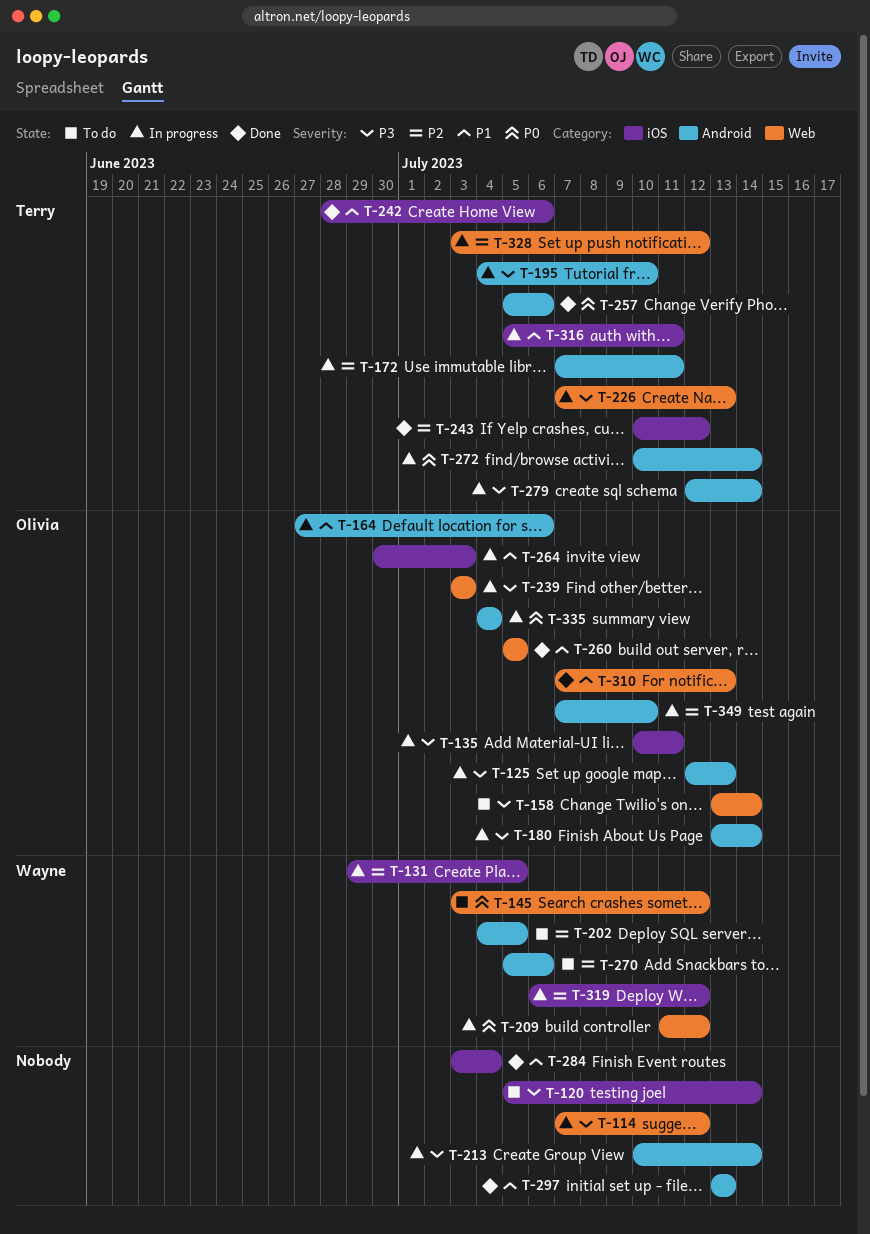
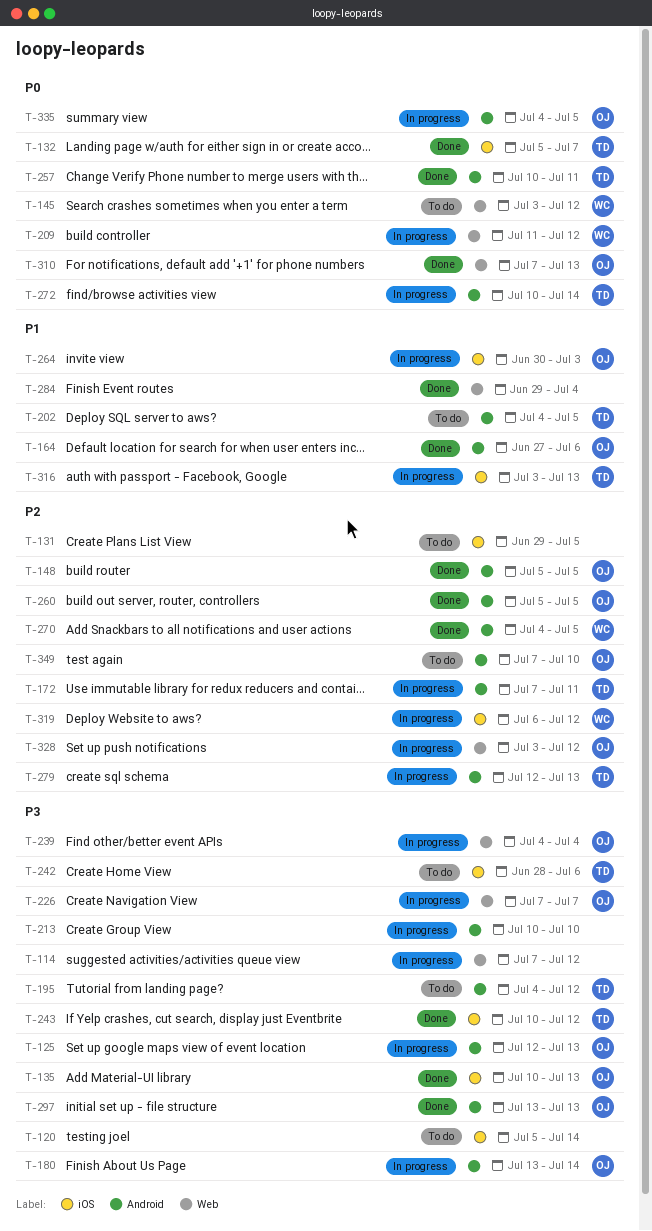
T-131, status: In progress -> To do
T-131, owner: Wayne -> none
T-132: none -> present
T-135, status: In progress -> Done
T-135, due: Jul 11 -> Jul 13
T-148: none -> present
T-158: present -> none
T-164, status: In progress -> Done
T-195, status: In progress -> To do
T-195, due: Jul 10 -> Jul 12
T-202, owner: Wayne -> Terry
T-202, priority: P2 -> P1
T-213, due: Jul 14 -> Jul 10
T-226, owner: Terry -> Olivia
T-226, due: Jul 13 -> Jul 7
T-239, start: Jul 3 -> Jul 4
T-239, due: Jul 3 -> Jul 4
T-242, status: Done -> To do
T-242, priority: P1 -> P3
T-243, priority: P2 -> P3
T-257, start: Jul 5 -> Jul 10
T-257, due: Jul 6 -> Jul 11
T-260, priority: P1 -> P2
T-260, label: Web -> Android
T-270, status: To do -> Done
T-270, start: Jul 5 -> Jul 4
T-270, due: Jul 6 -> Jul 5
T-279, priority: P3 -> P2
T-279, due: Jul 14 -> Jul 13
T-284, label: iOS -> Web
T-284, start: Jul 3 -> Jun 29
T-297, owner: none -> Olivia
T-297, priority: P1 -> P3
T-310, priority: P1 -> P0
T-316, start: Jul 5 -> Jul 3
T-316, due: Jul 11 -> Jul 13
T-328, owner: Terry -> Olivia
T-335, due: Jul 4 -> Jul 5
T-349, status: In progress -> To do

